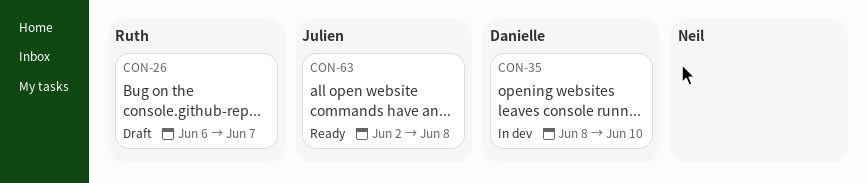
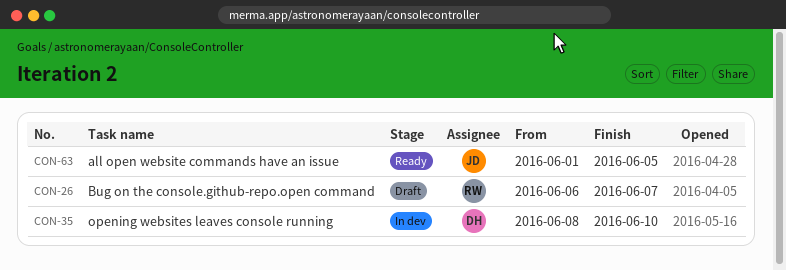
CON-63, start: Jun 2 -> Jun 1
CON-63, due: Jun 8 -> Jun 5

